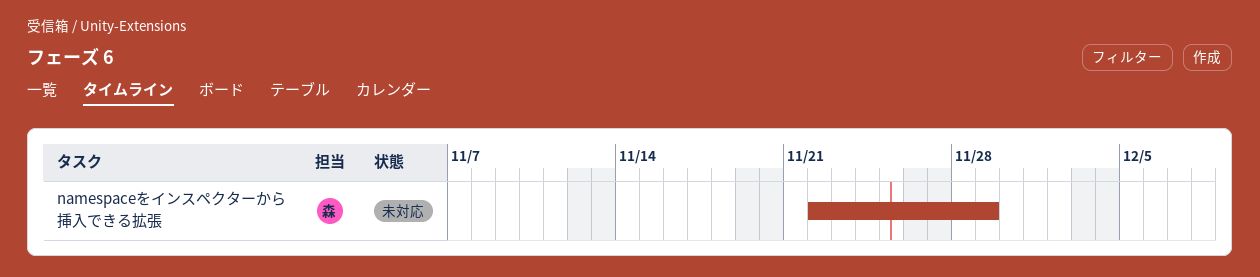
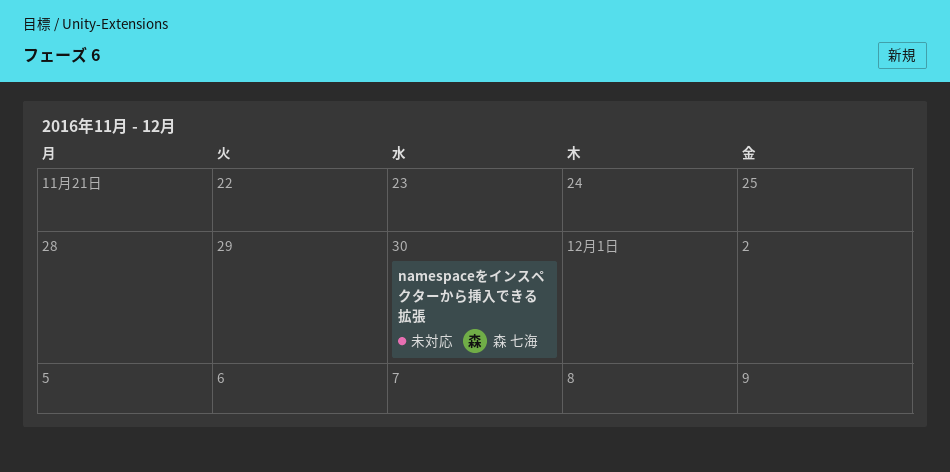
namespaceをインスペクターから挿入できる拡張, due: Nov 29 -> Nov 30

